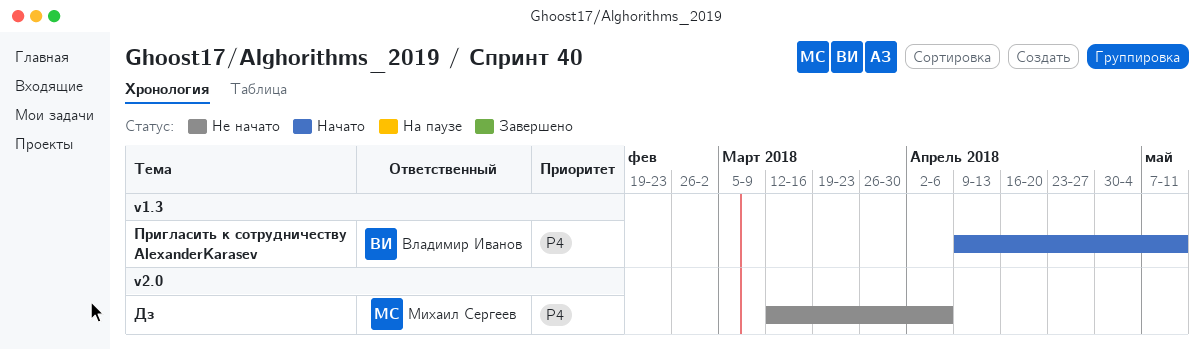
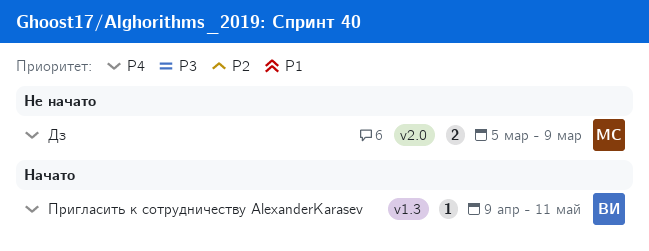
Дз, start: Mar 12 -> Mar 5
Дз, due: Apr 6 -> Mar 9

